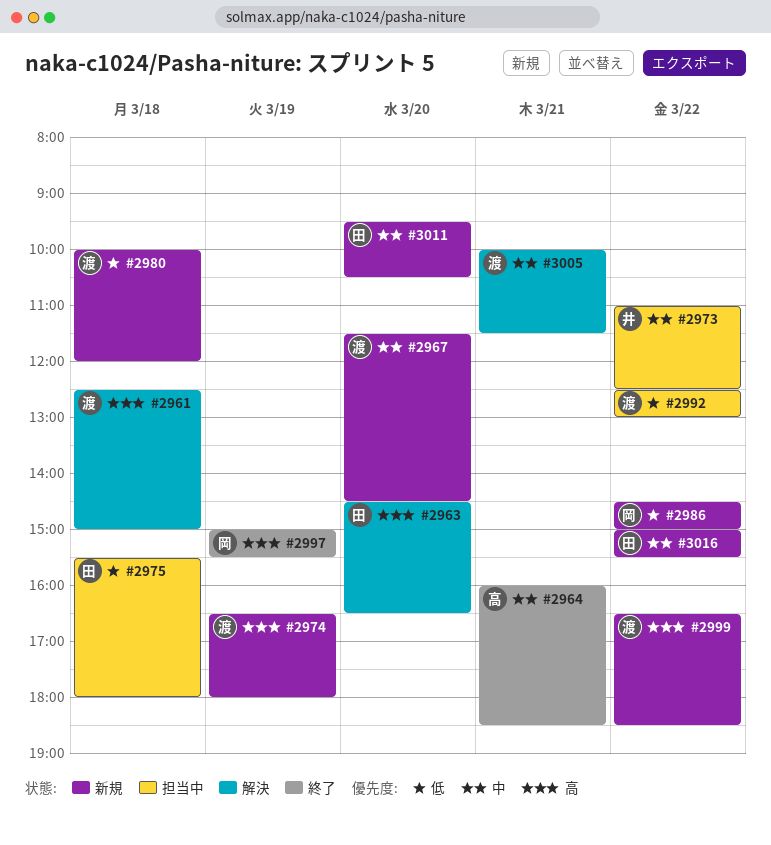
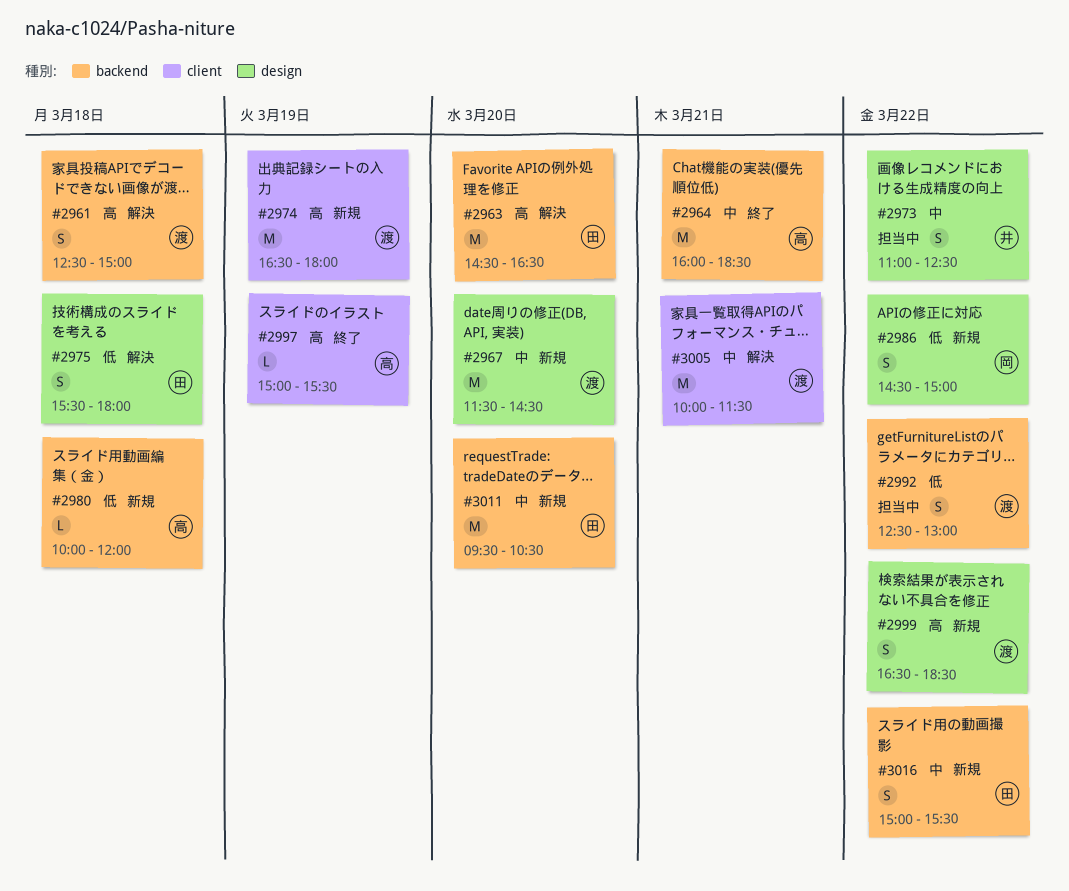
#2975, status: 担当中 -> 解決
#2980, owner: 渡 -> 高
#2997, owner: 岡 -> 高

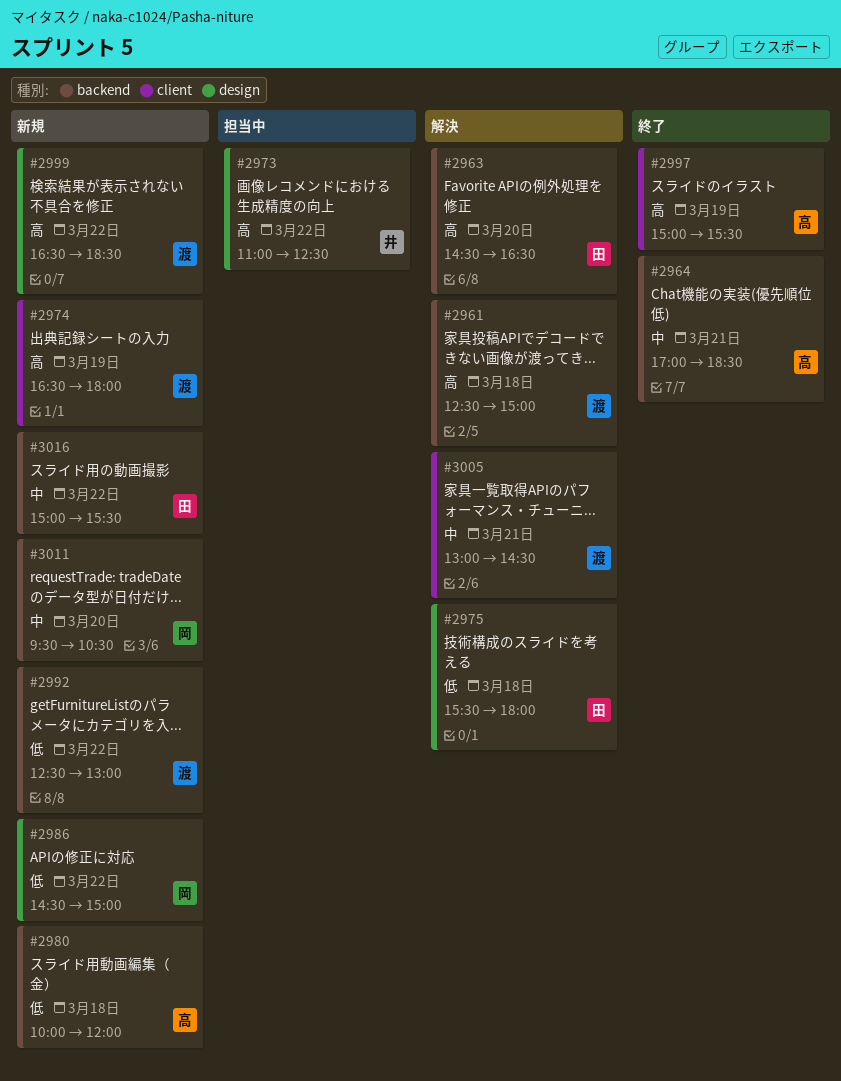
#2964, begins: 16:00 -> 17:00
#2967: present -> none
#2973, priority: 中 -> 高
#2992, status: 担当中 -> 新規
#3005, begins: 10:00 -> 13:00
#3005, ends: 11:30 -> 14:30
#3011, owner: 田 -> 岡

